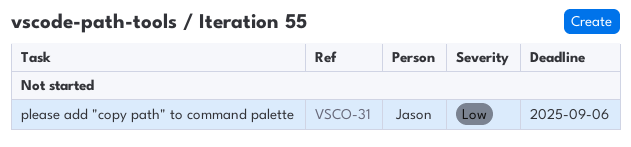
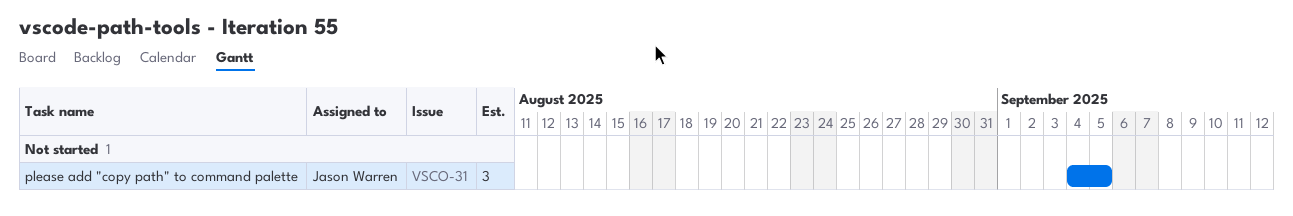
VSCO-31, due: Sep 6 -> Sep 5

